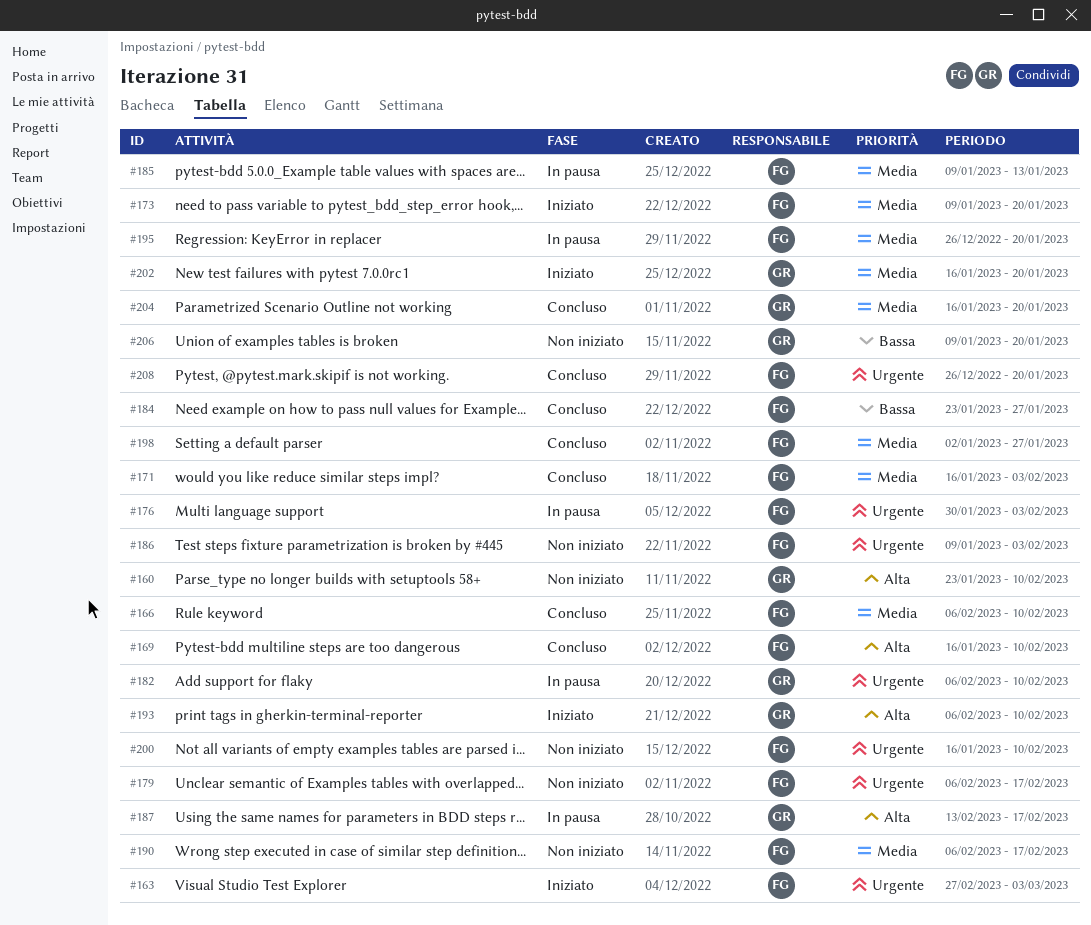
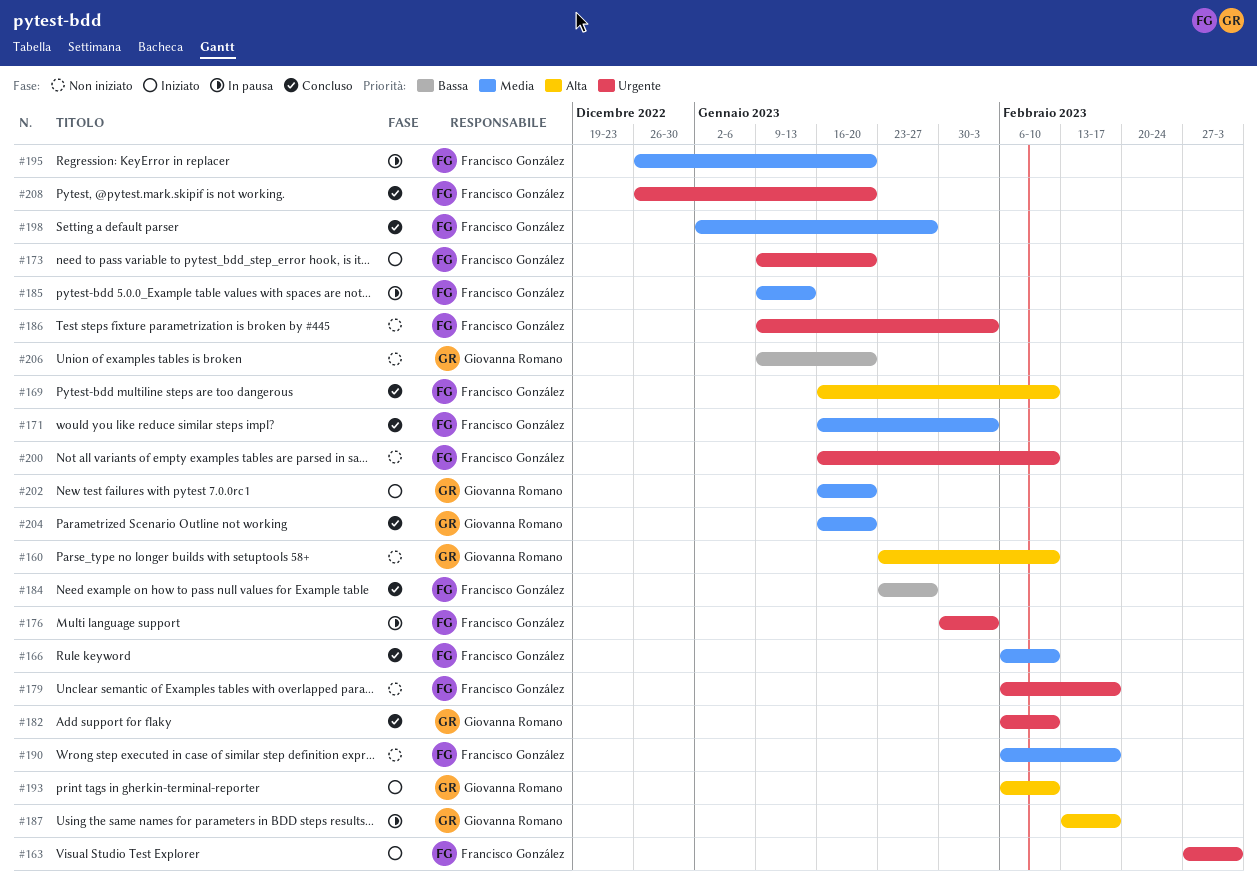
#173, priority: Media -> Urgente
#182, status: In pausa -> Concluso

